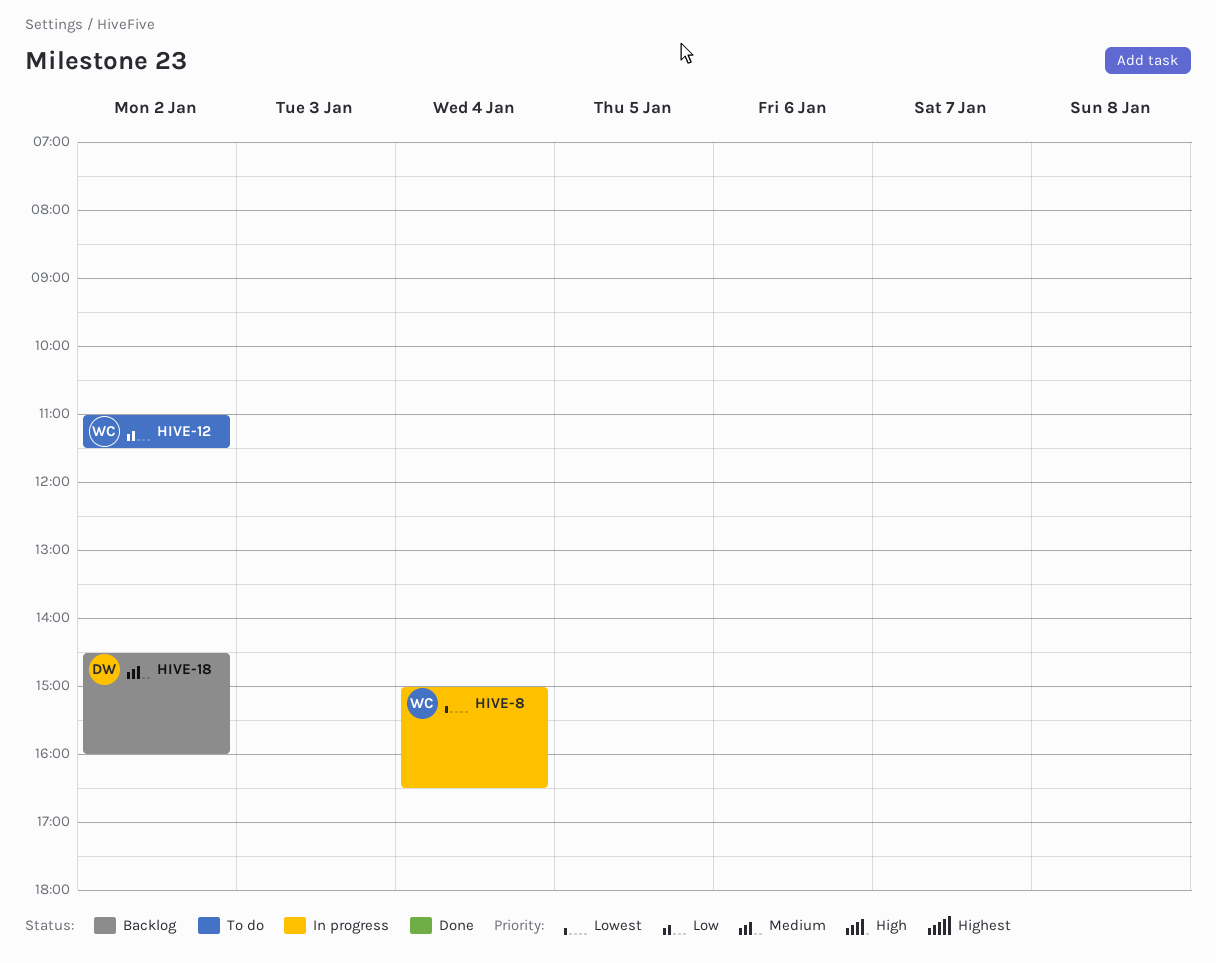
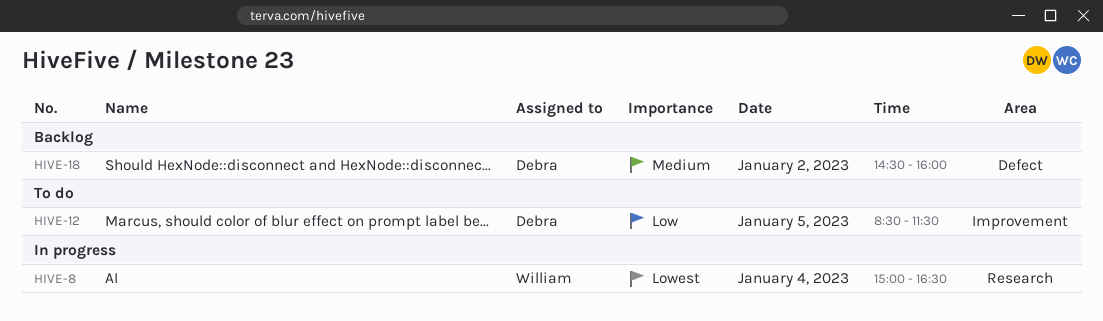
HIVE-12, owner: William -> Debra
HIVE-12, day: Jan 2 -> Jan 5
HIVE-12, begins: 11:00 -> 08:30

